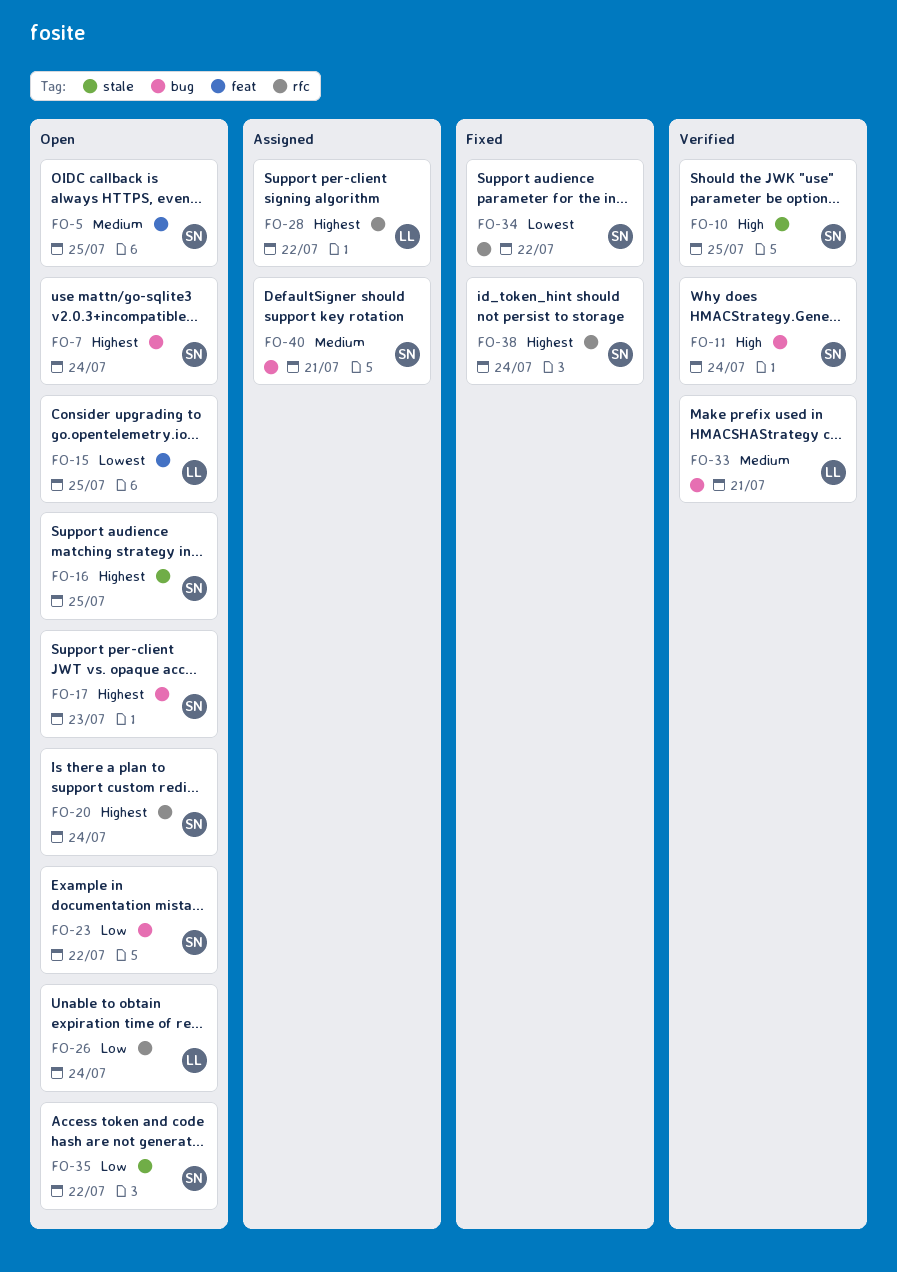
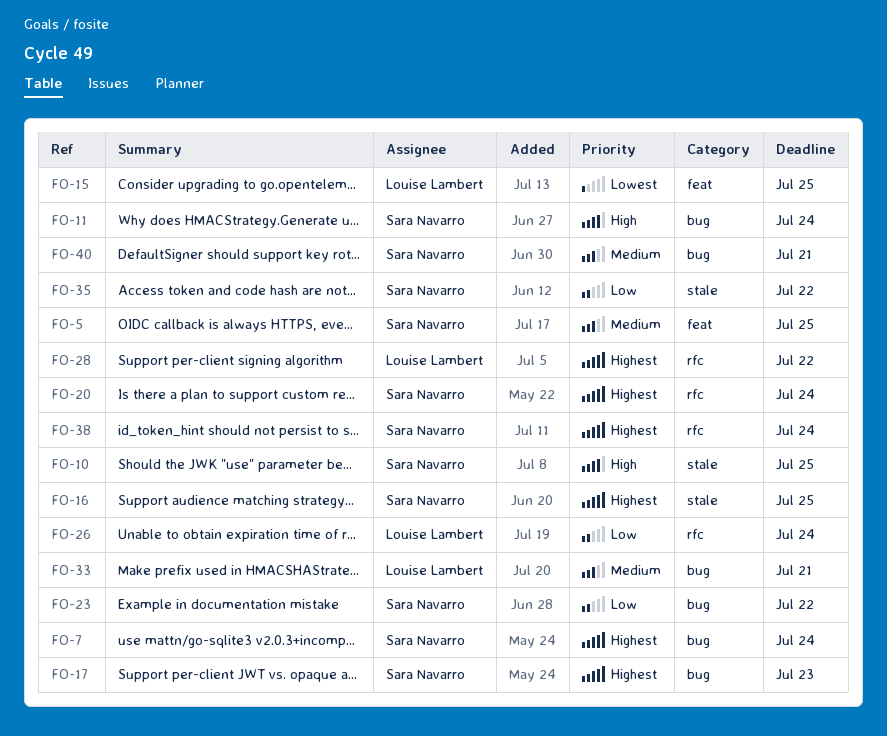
FO-34: present -> none

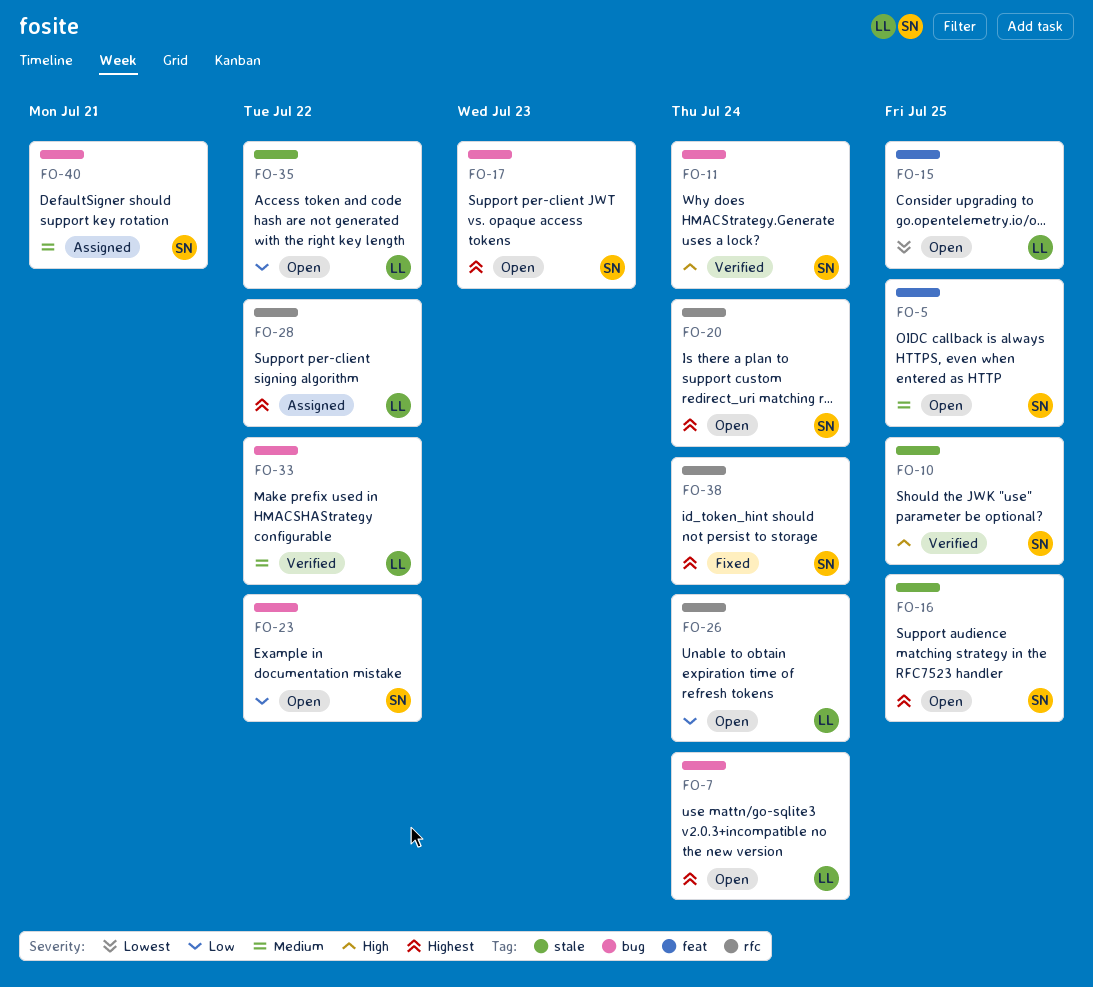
FO-7, owner: Sara Navarro -> Louise Lambert
FO-33, due: Jul 21 -> Jul 22
FO-35, owner: Sara Navarro -> Louise Lambert

